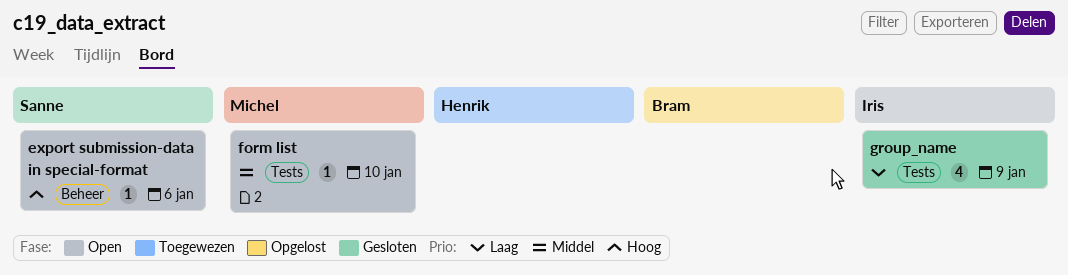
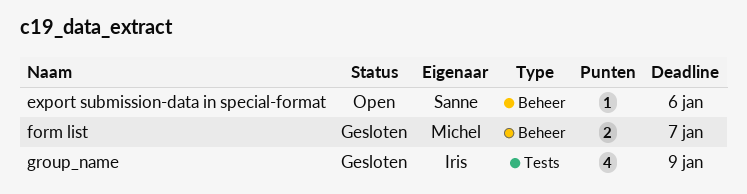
form list, status: Open -> Gesloten
form list, label: Tests -> Beheer
form list, estimate: 1 -> 2
form list, due: Jan 10 -> Jan 7

